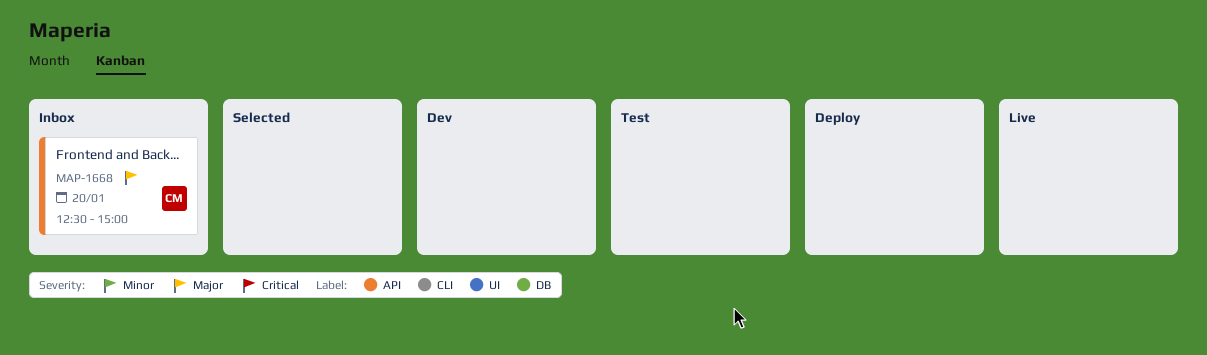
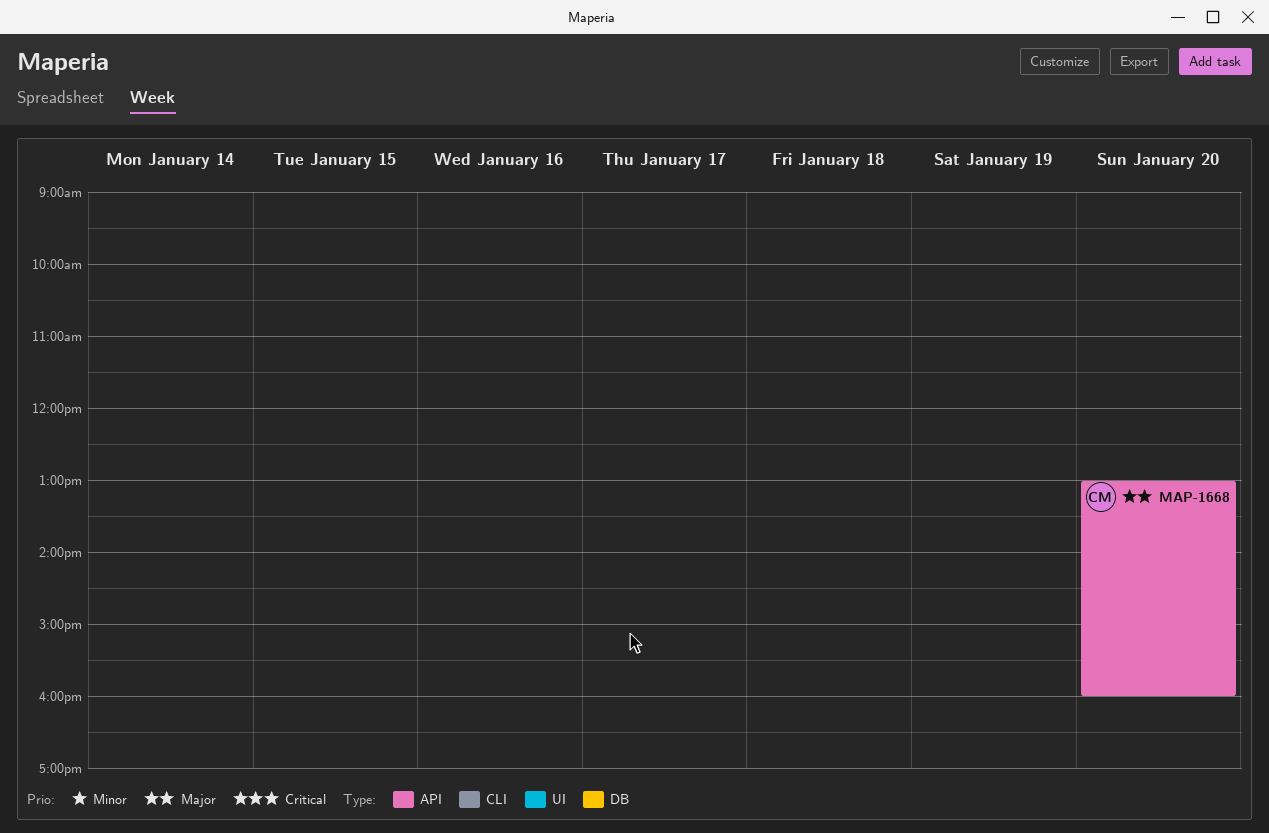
MAP-1668, begins: 12:30 -> 13:00
MAP-1668, ends: 15:00 -> 16:00

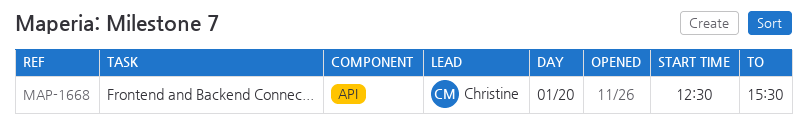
MAP-1668, begins: 13:00 -> 12:30
MAP-1668, ends: 16:00 -> 15:30

